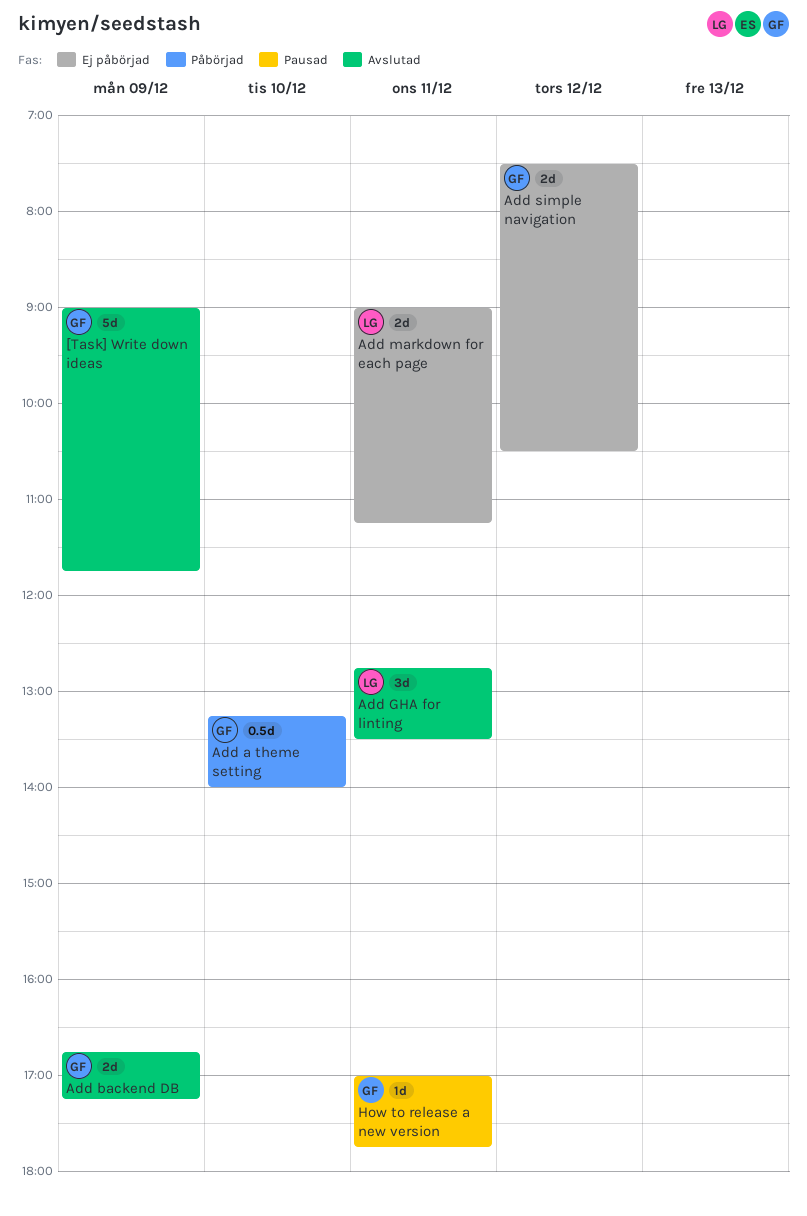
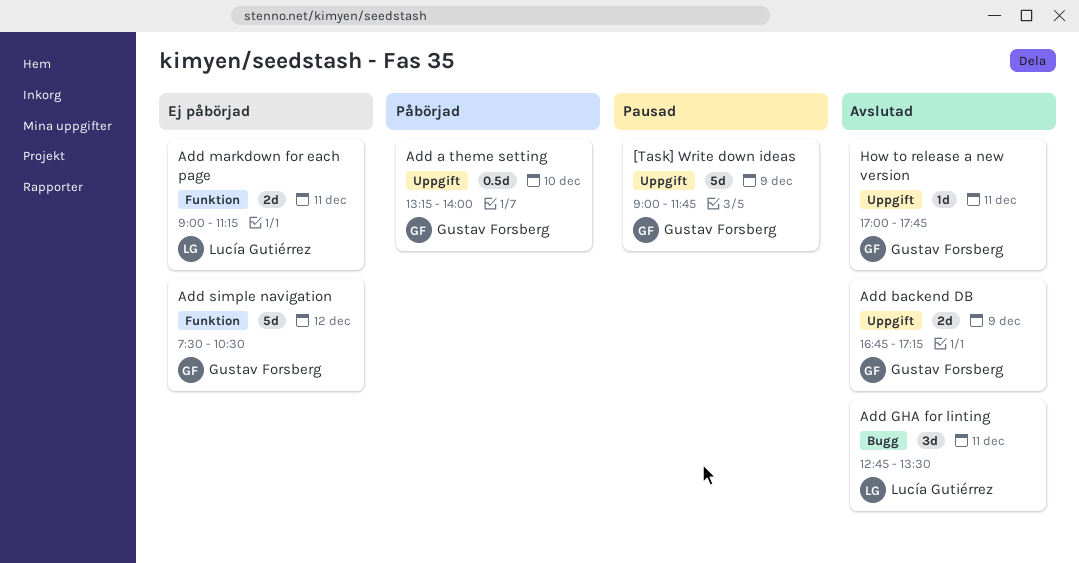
[Task] Write down ideas, status: Avslutad -> Pausad
Add simple navigation, estimate: 2d -> 5d
How to release a new version, status: Pausad -> Avslutad

